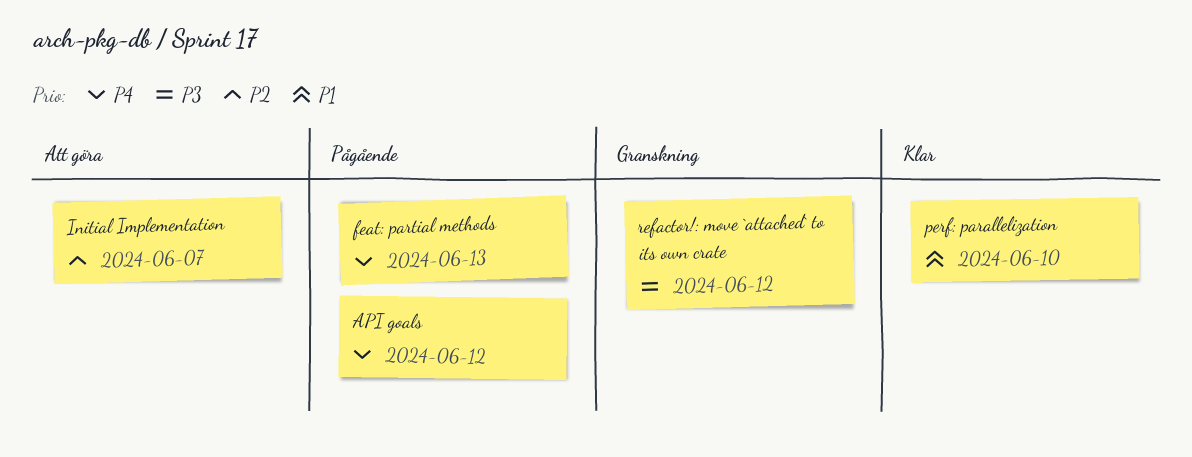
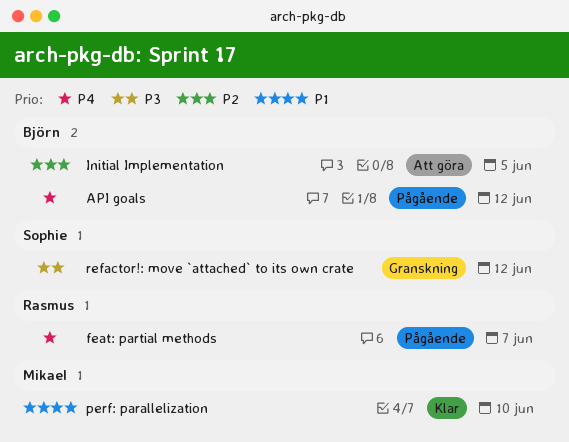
feat: partial methods, due: Jun 13 -> Jun 7
Initial Implementation, due: Jun 7 -> Jun 5

